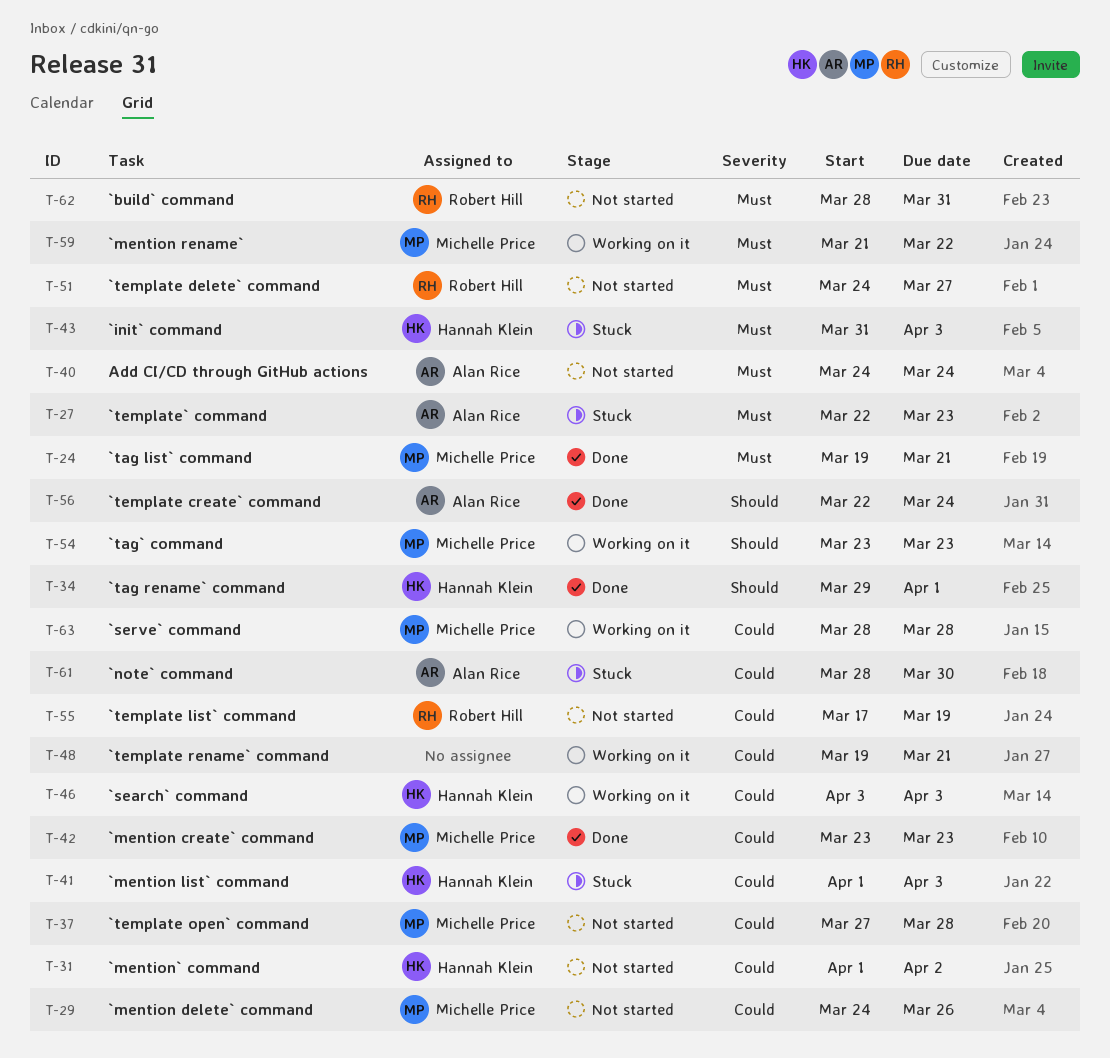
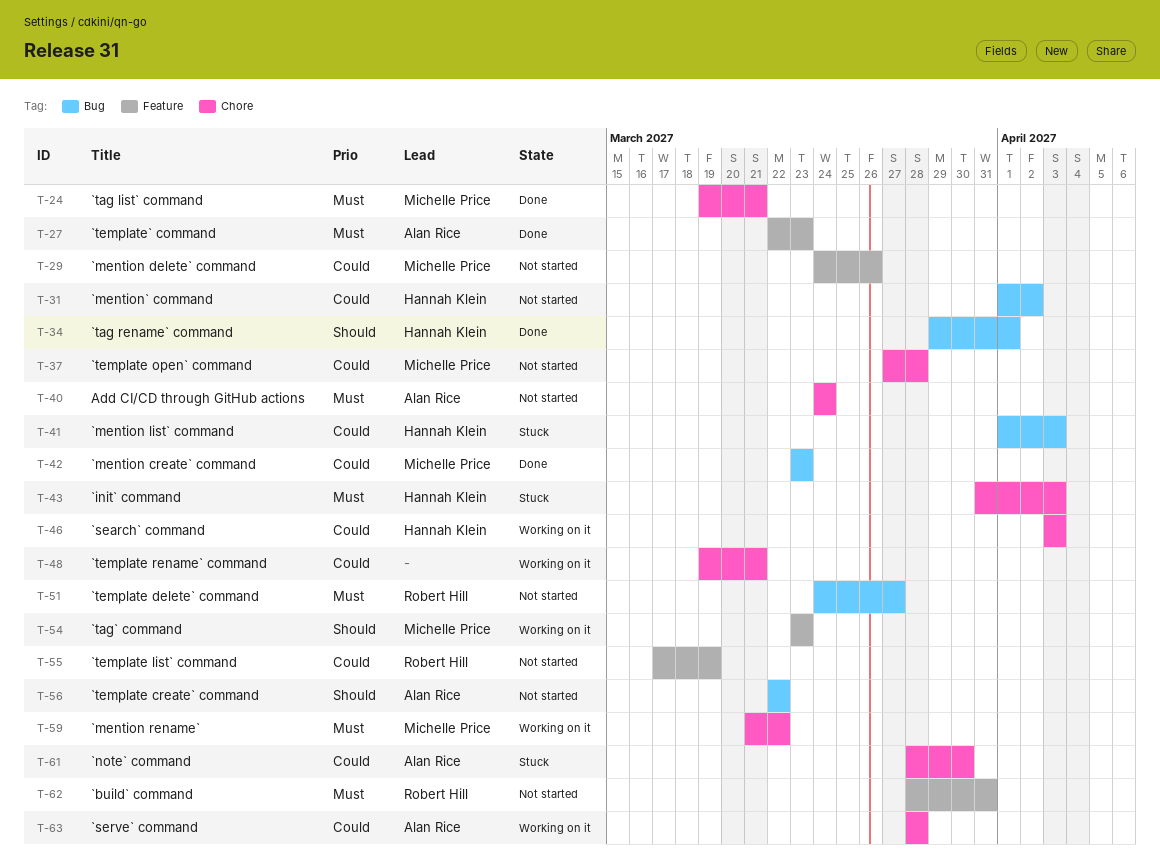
T-27, status: Stuck -> Done
T-56, status: Done -> Not started
T-56, due: Mar 24 -> Mar 22
T-63, owner: Michelle Price -> Alan Rice

